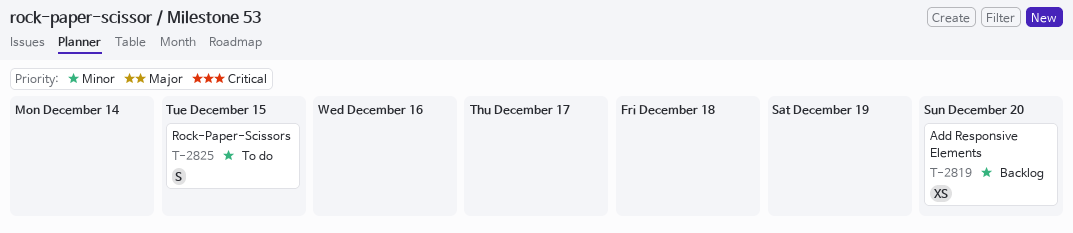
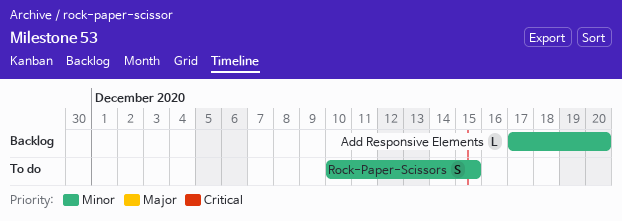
Add Responsive Elements, estimate: XS -> L

